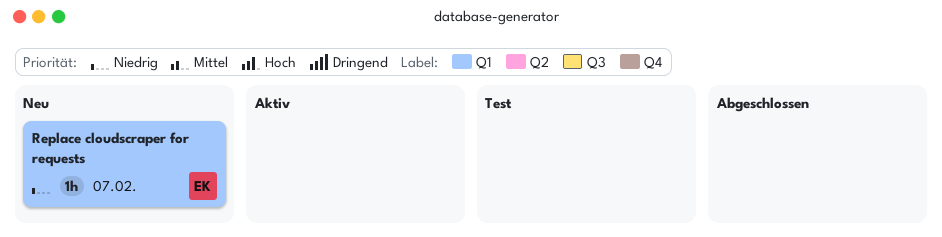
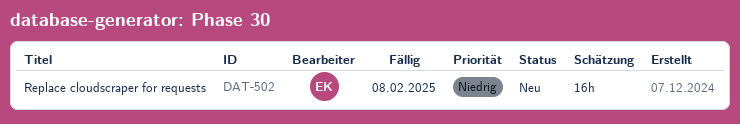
Replace cloudscraper for requests, estimate: 1h -> 16h
Replace cloudscraper for requests, due: Feb 7 -> Feb 8

